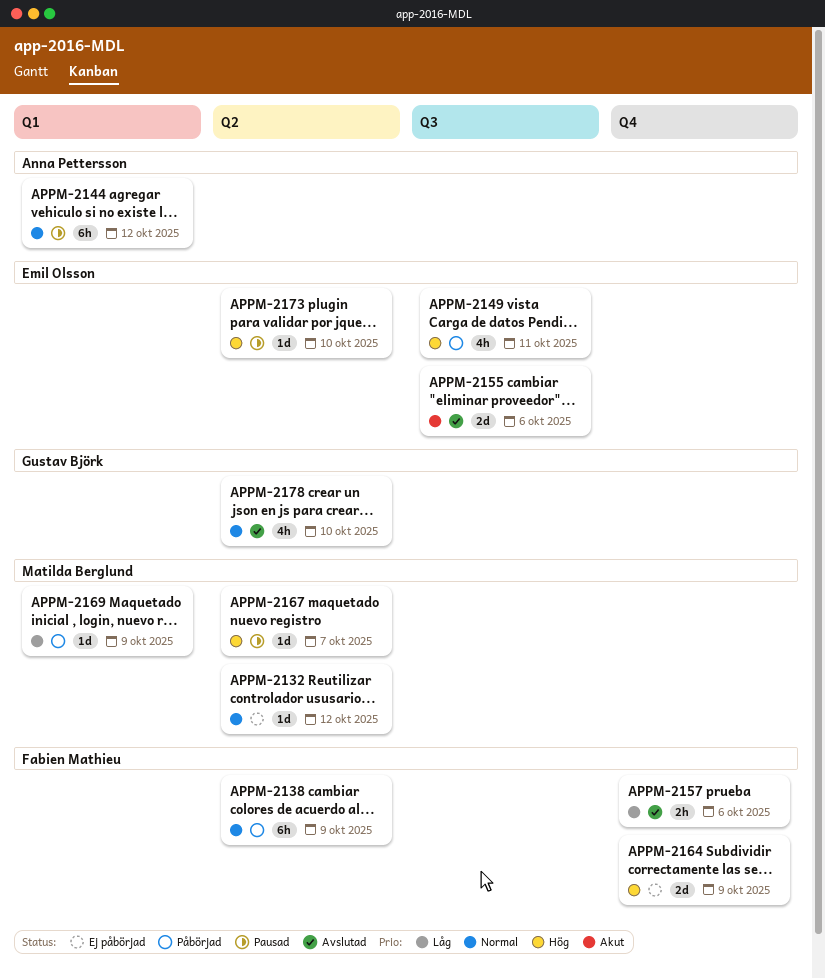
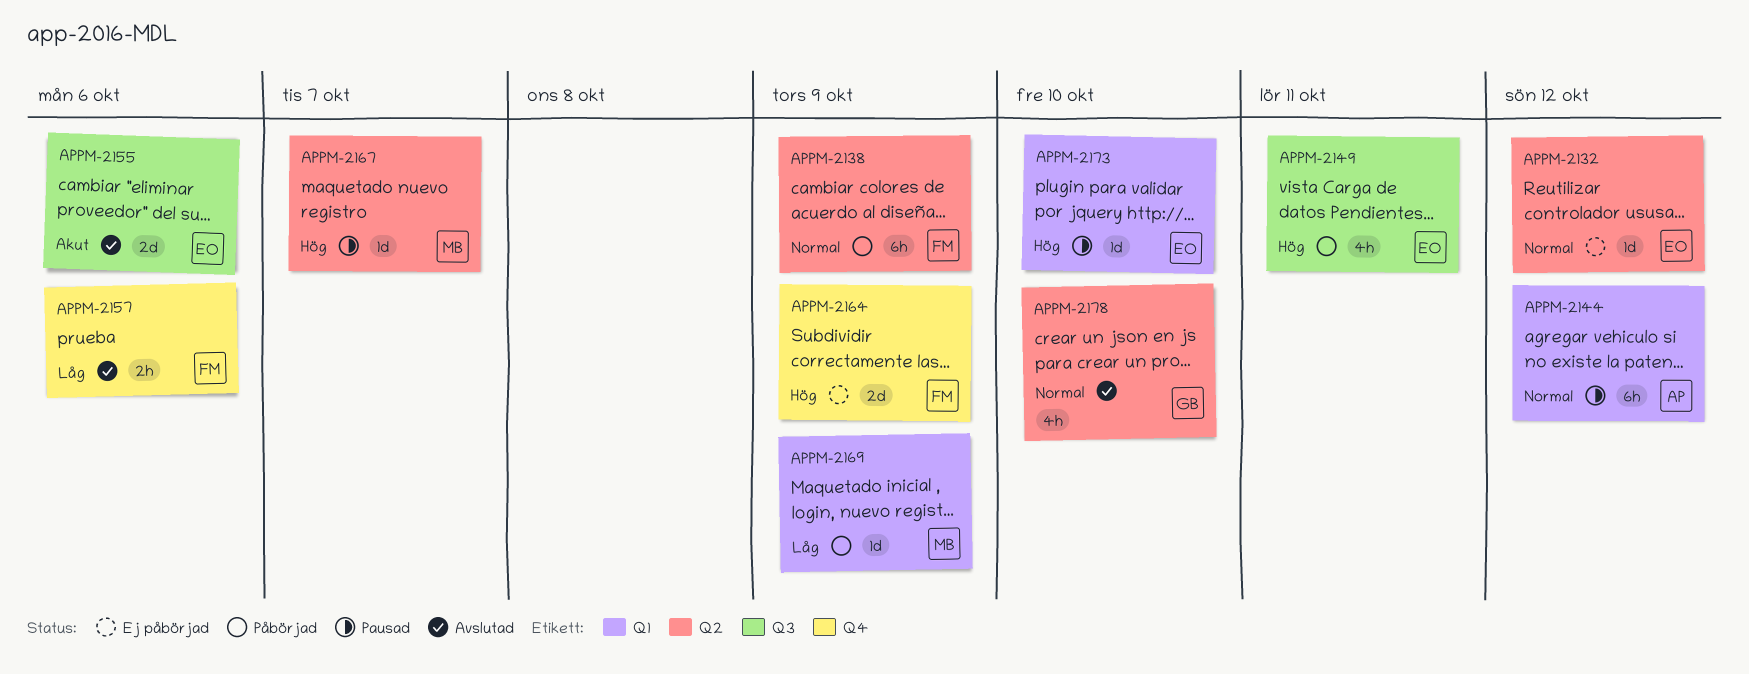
APPM-2132, owner: Matilda Berglund -> Emil Olsson
APPM-2173, label: Q2 -> Q1

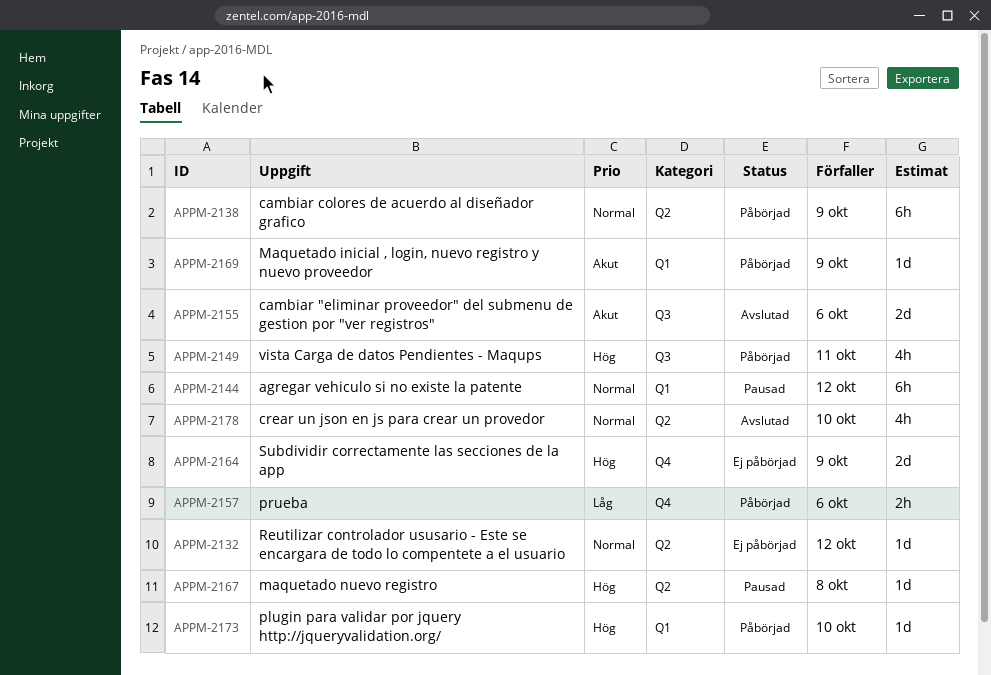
APPM-2157, status: Avslutad -> Påbörjad
APPM-2167, due: Oct 7 -> Oct 8
APPM-2169, priority: Låg -> Akut
APPM-2173, status: Pausad -> Påbörjad

